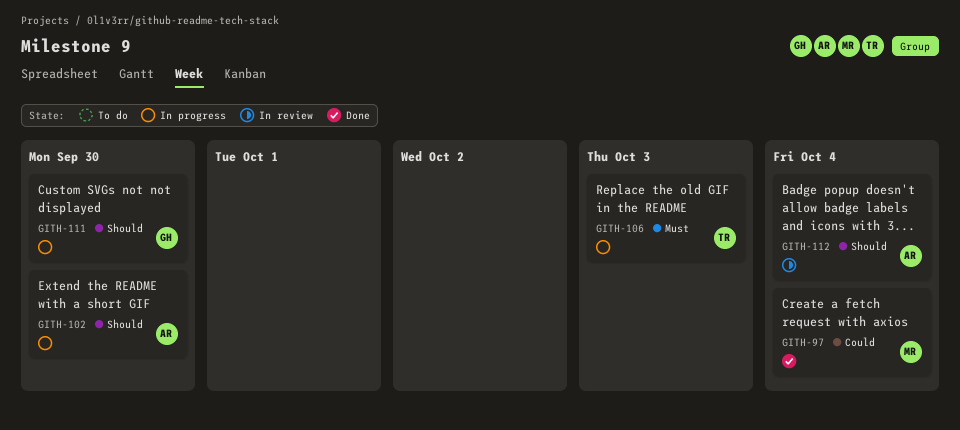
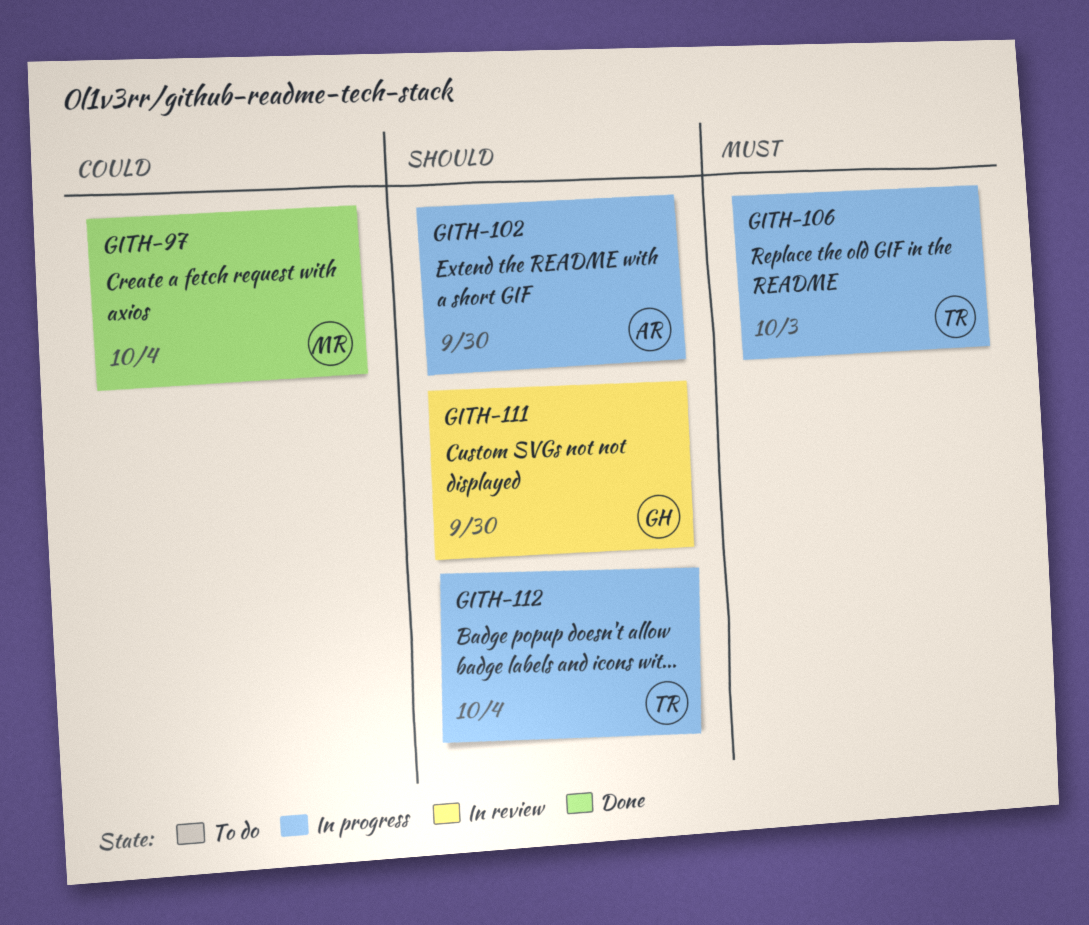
GITH-111, status: In progress -> In review
GITH-112, status: In review -> In progress
GITH-112, owner: AR -> TR

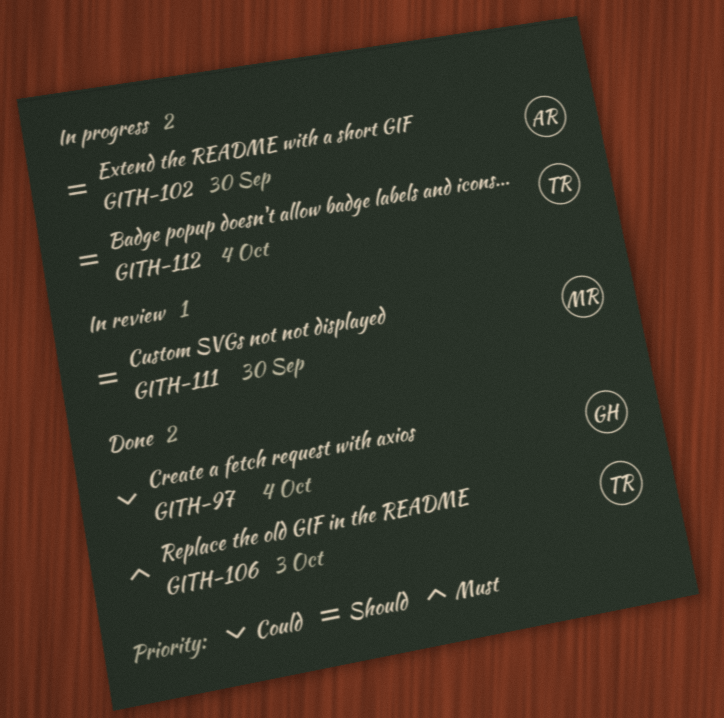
GITH-97, owner: MR -> GH
GITH-106, status: In progress -> Done
GITH-111, owner: GH -> MR

